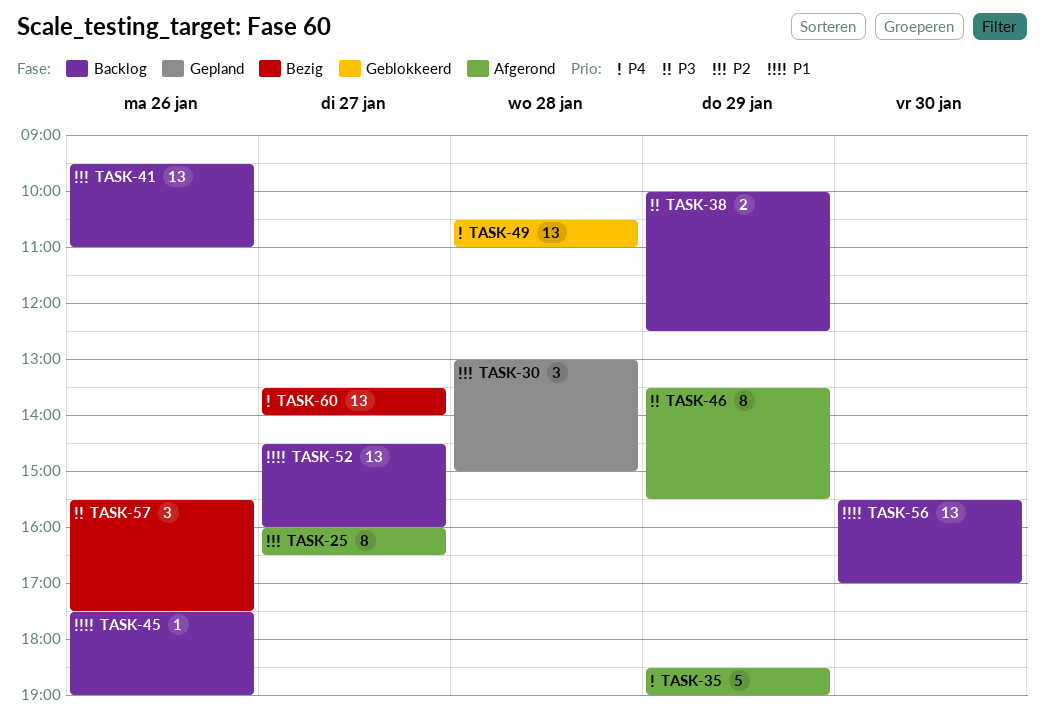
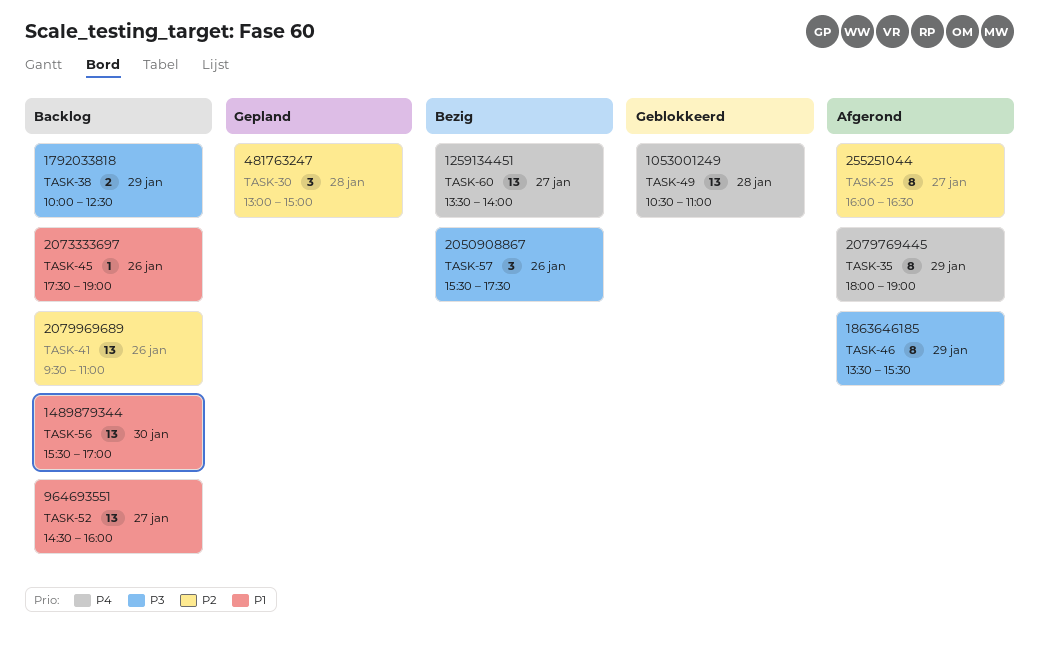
TASK-35, estimate: 5 -> 8
TASK-35, begins: 18:30 -> 18:00

